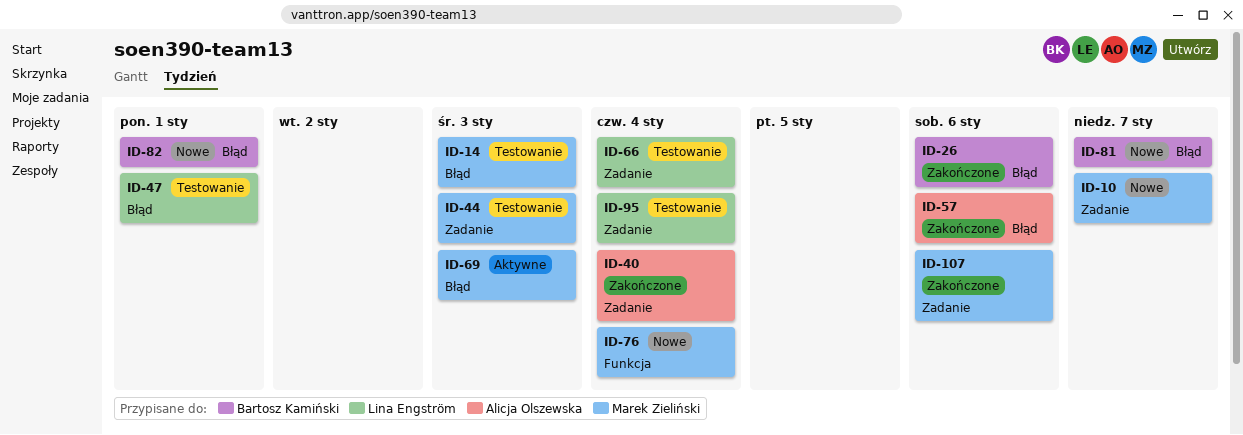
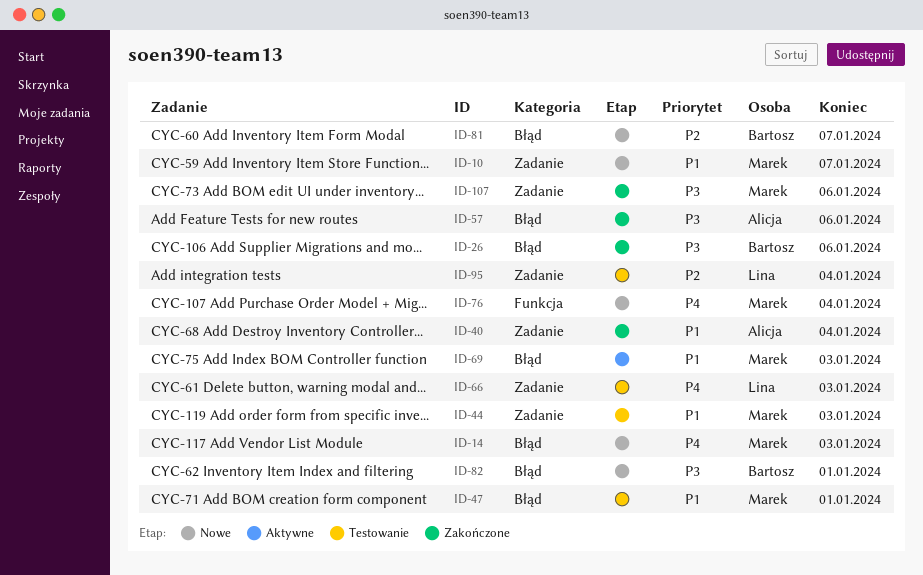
ID-14, status: Testowanie -> Nowe
ID-47, owner: Lina Engström -> Marek Zieliński
ID-66, due: Jan 4 -> Jan 3

